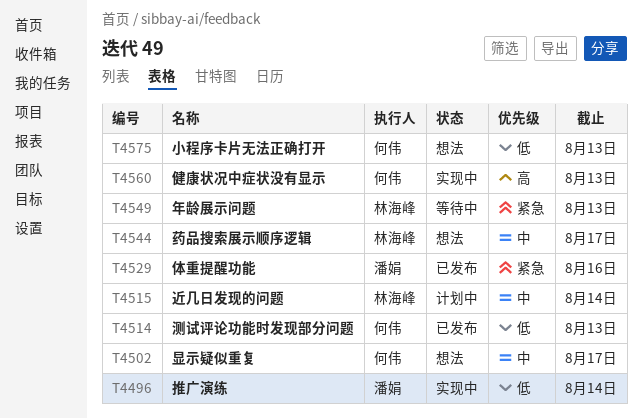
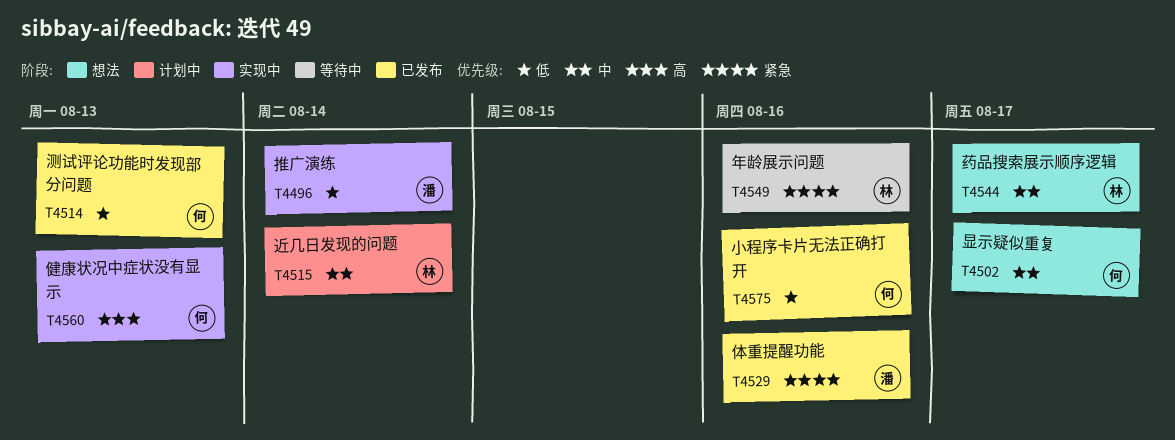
T4549, due: Aug 13 -> Aug 16
T4575, status: 想法 -> 已发布
T4575, due: Aug 13 -> Aug 16

